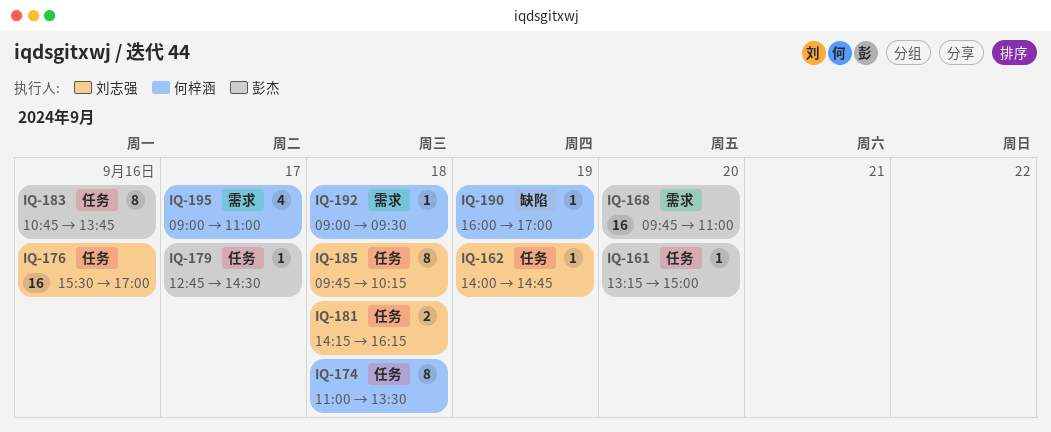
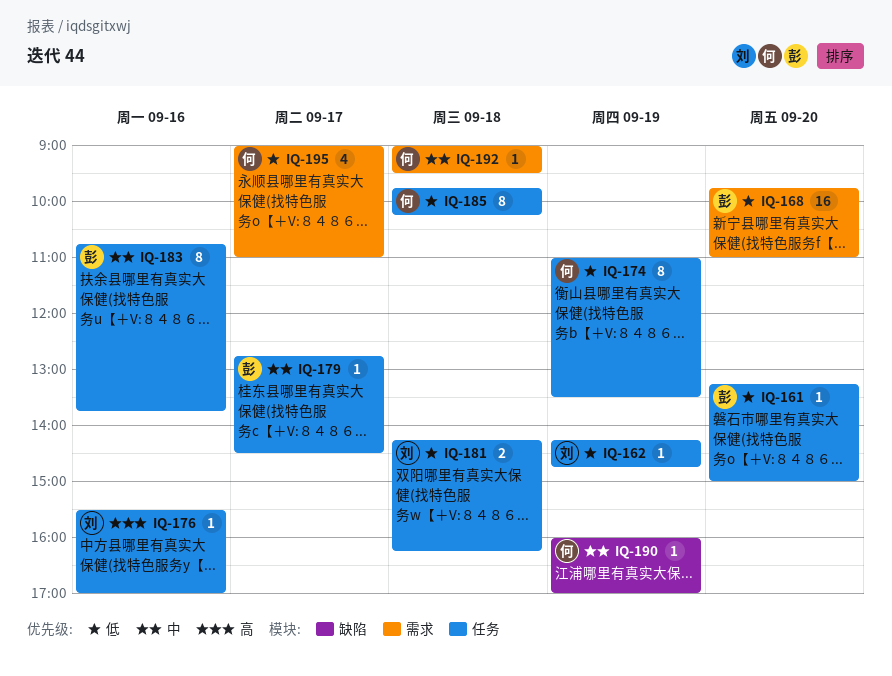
IQ-162, begins: 14:00 -> 14:15
IQ-174, day: Sep 18 -> Sep 19
IQ-176, estimate: 16 -> 1
IQ-185, owner: 刘志强 -> 何梓涵

